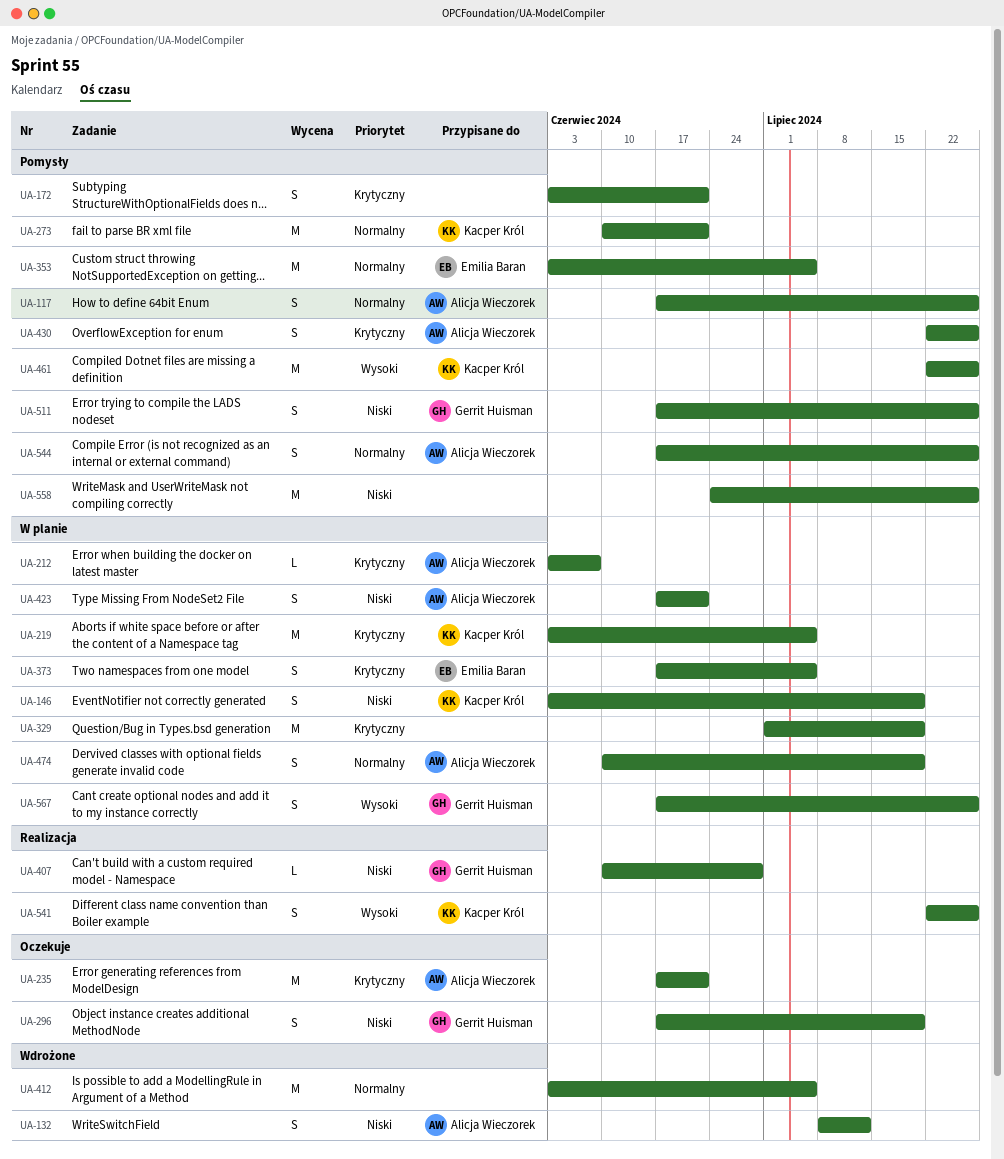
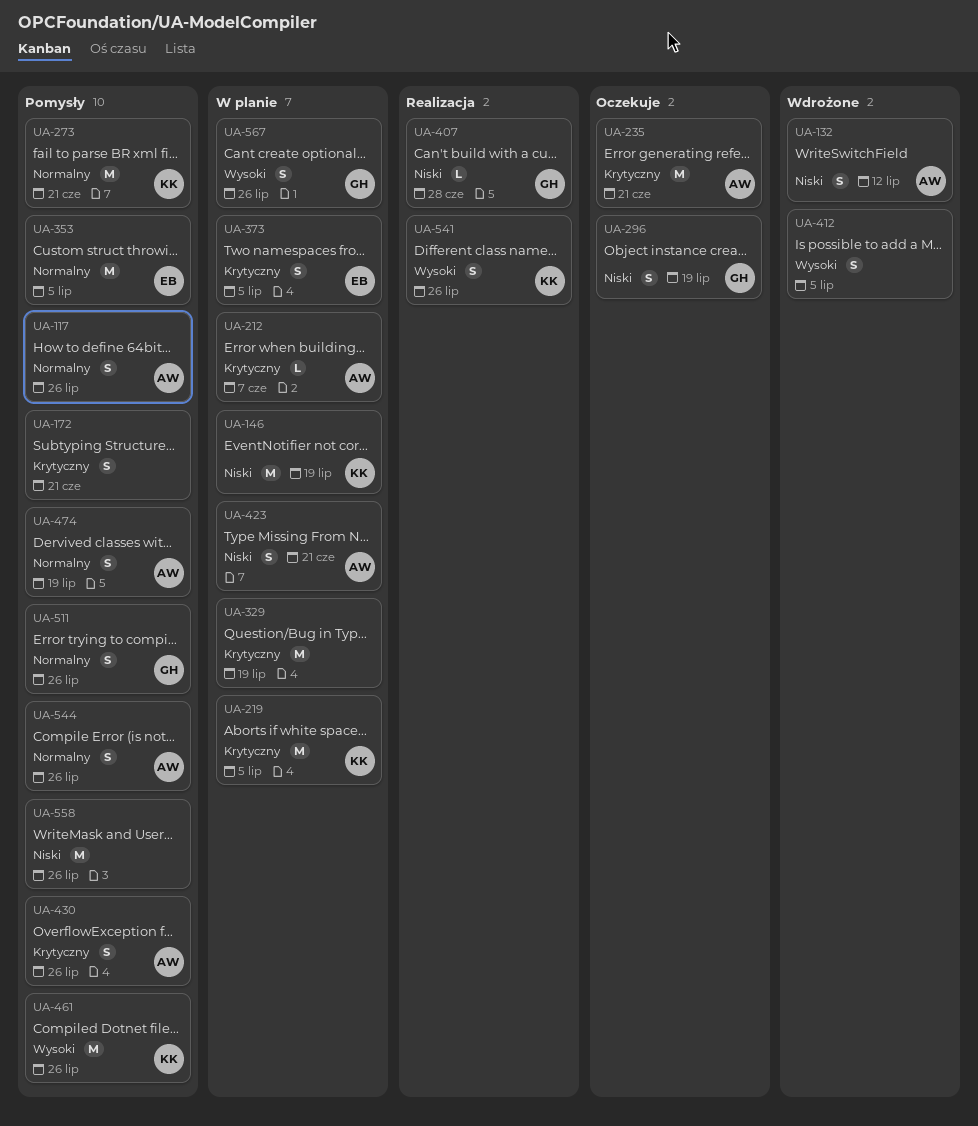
UA-146, estimate: S -> M
UA-412, priority: Normalny -> Wysoki
UA-412, estimate: M -> S
UA-474, status: W planie -> Pomysły
UA-511, priority: Niski -> Normalny

